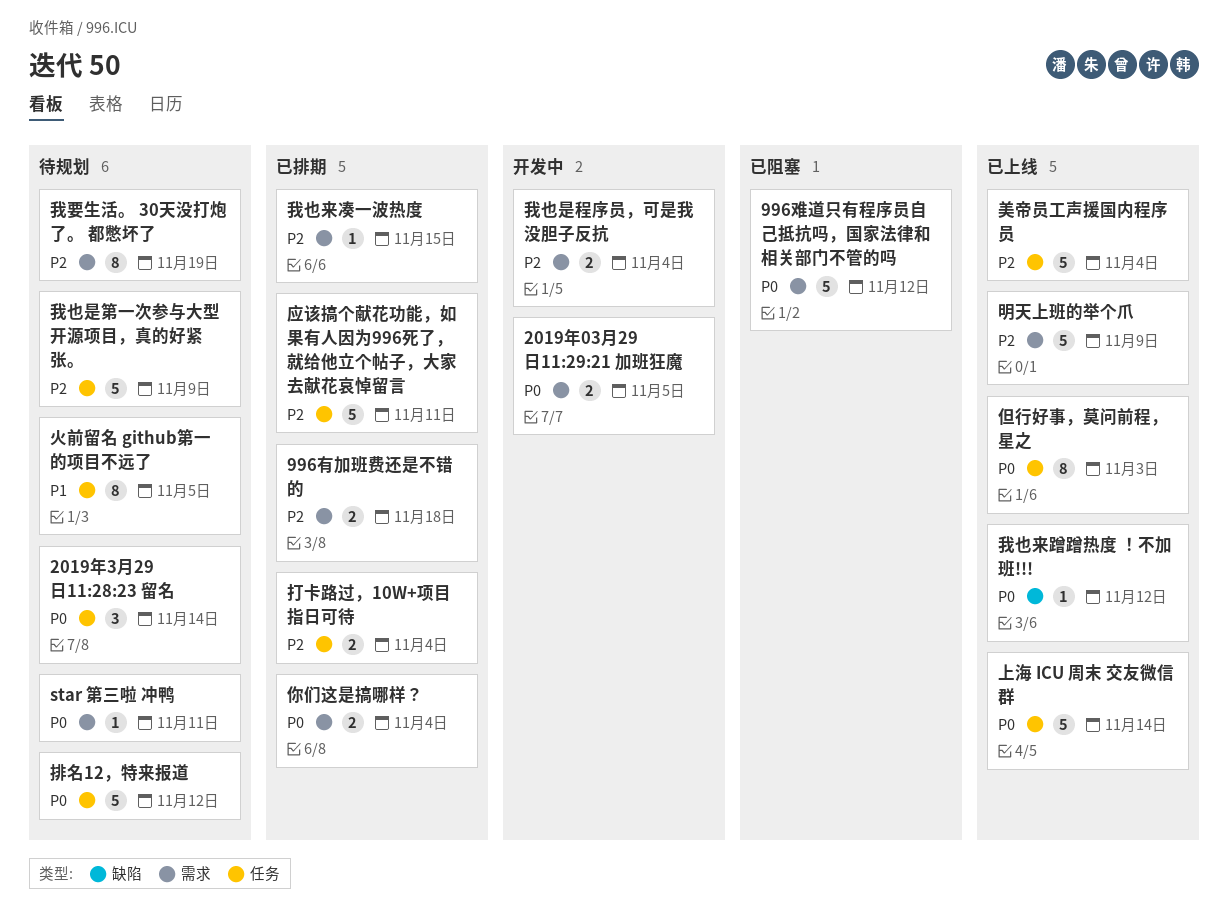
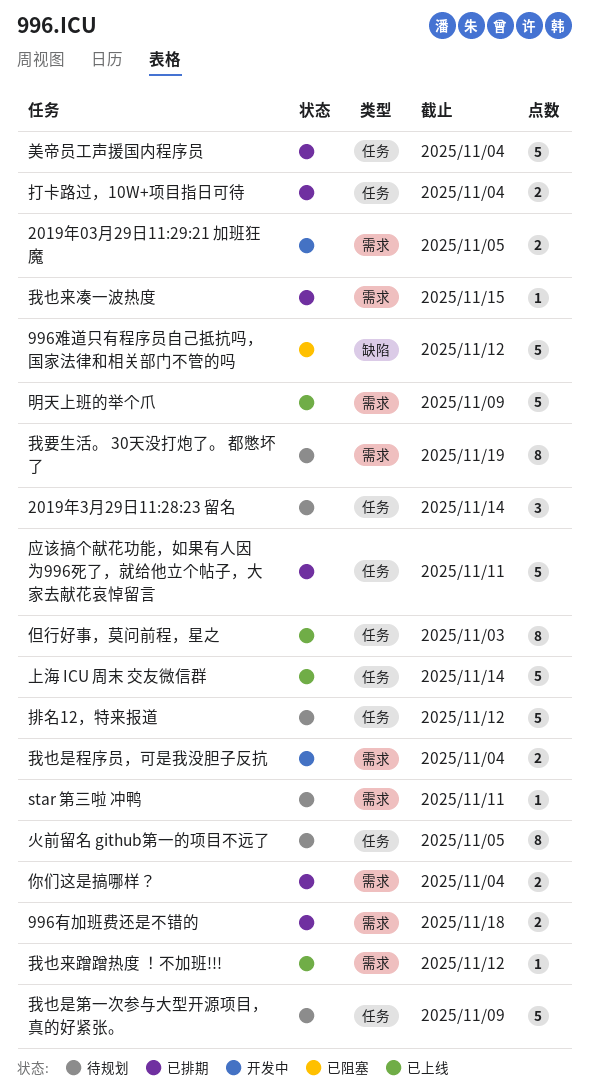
996难道只有程序员自己抵抗吗，国家法律和相关部门不管的吗, label: 需求 -> 缺陷
我也来蹭蹭热度 ！不加班!!!, label: 缺陷 -> 需求
美帝员工声援国内程序员, status: 已上线 -> 已排期

